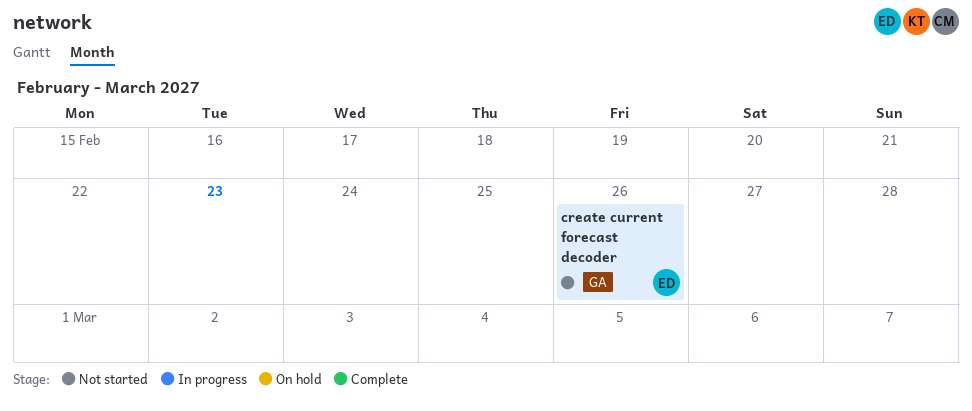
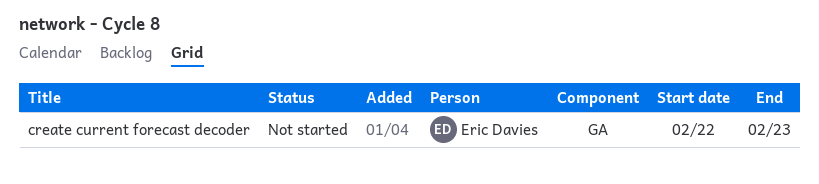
create current forecast decoder, due: Feb 26 -> Feb 23

